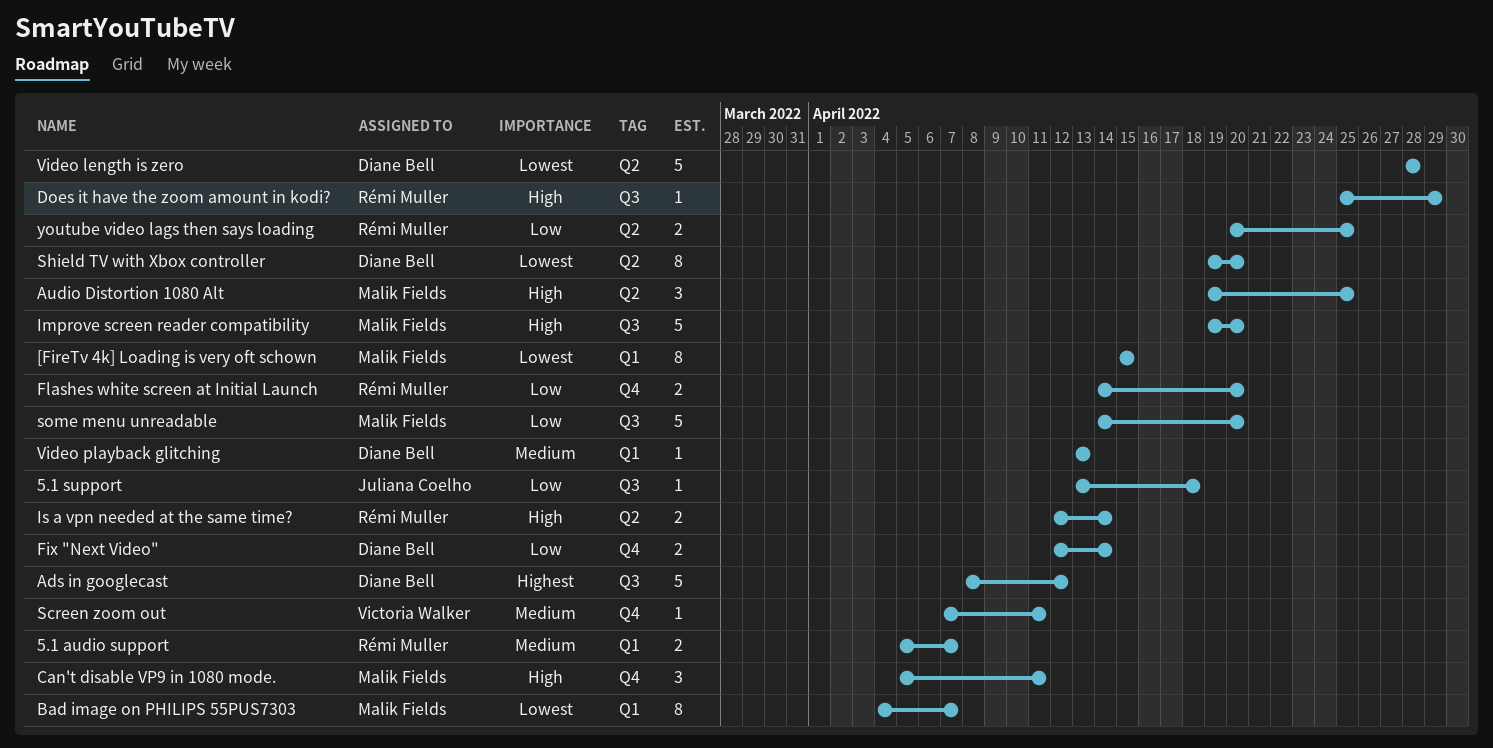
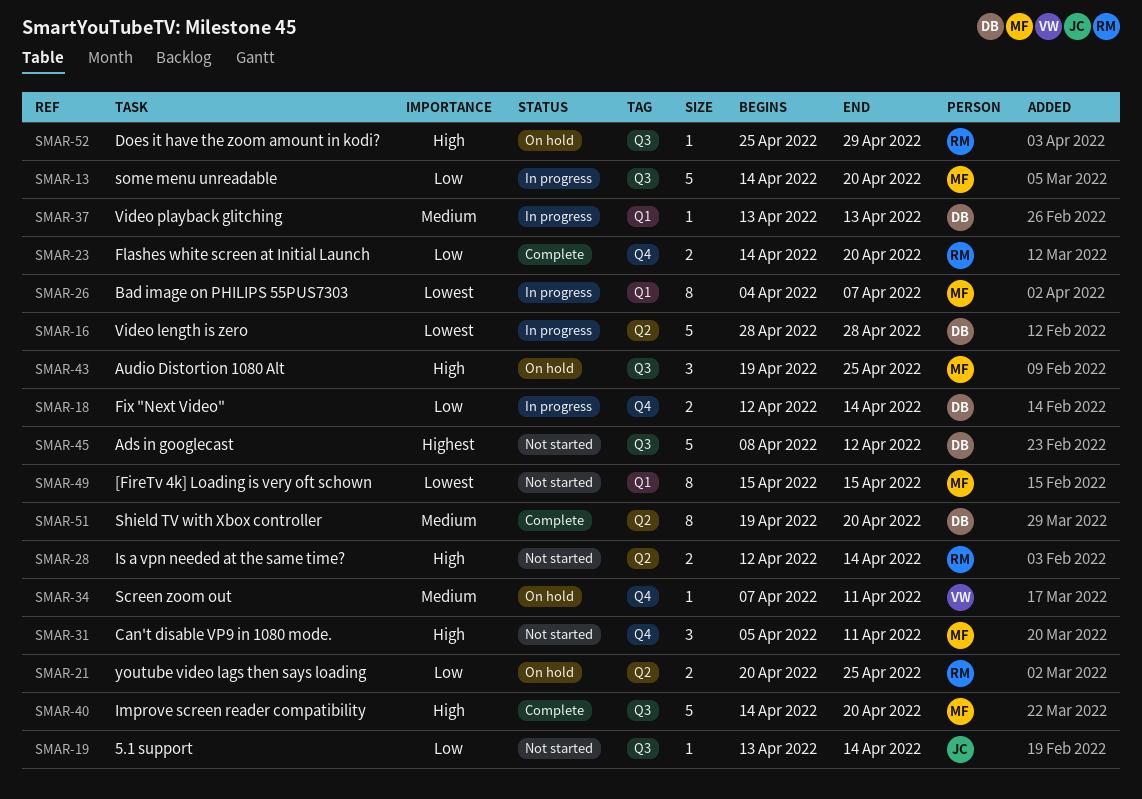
5.1 audio support: present -> none
5.1 support, due: Apr 18 -> Apr 14
Audio Distortion 1080 Alt, label: Q2 -> Q3
Improve screen reader compatibility, start: Apr 19 -> Apr 14
Shield TV with Xbox controller, priority: Lowest -> Medium

